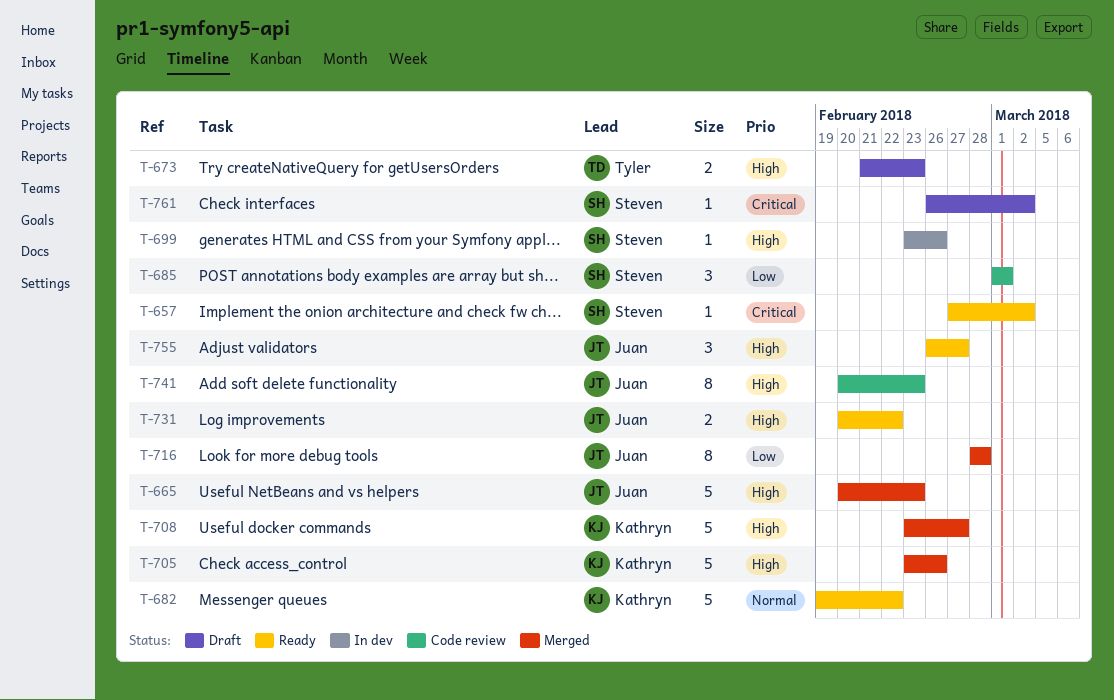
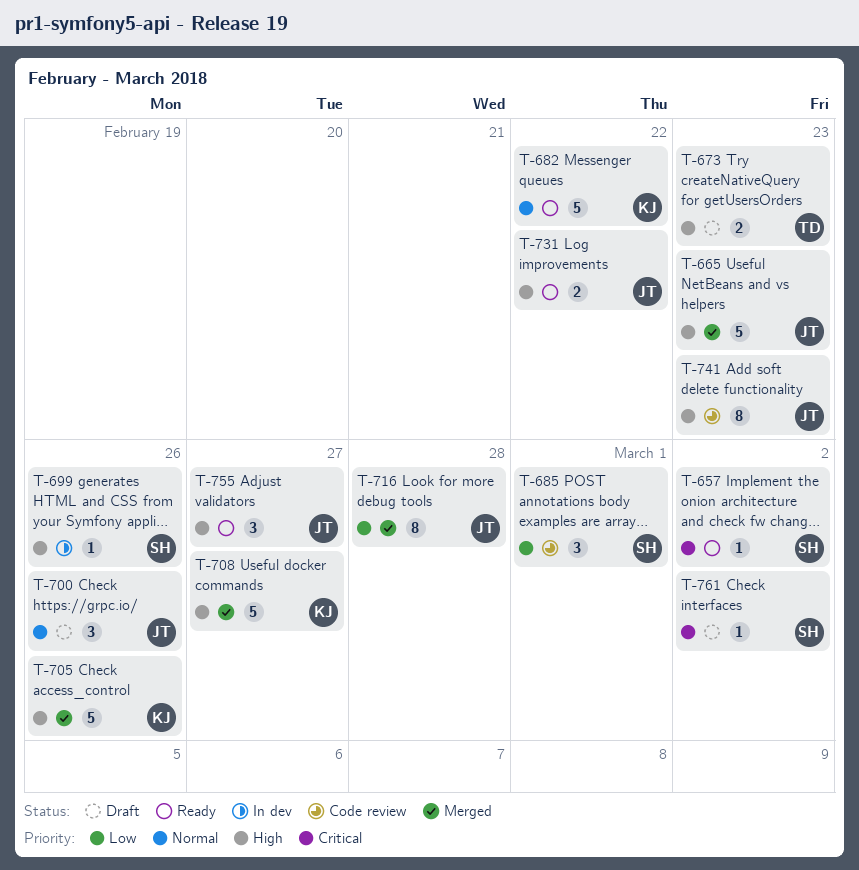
T-700: none -> present

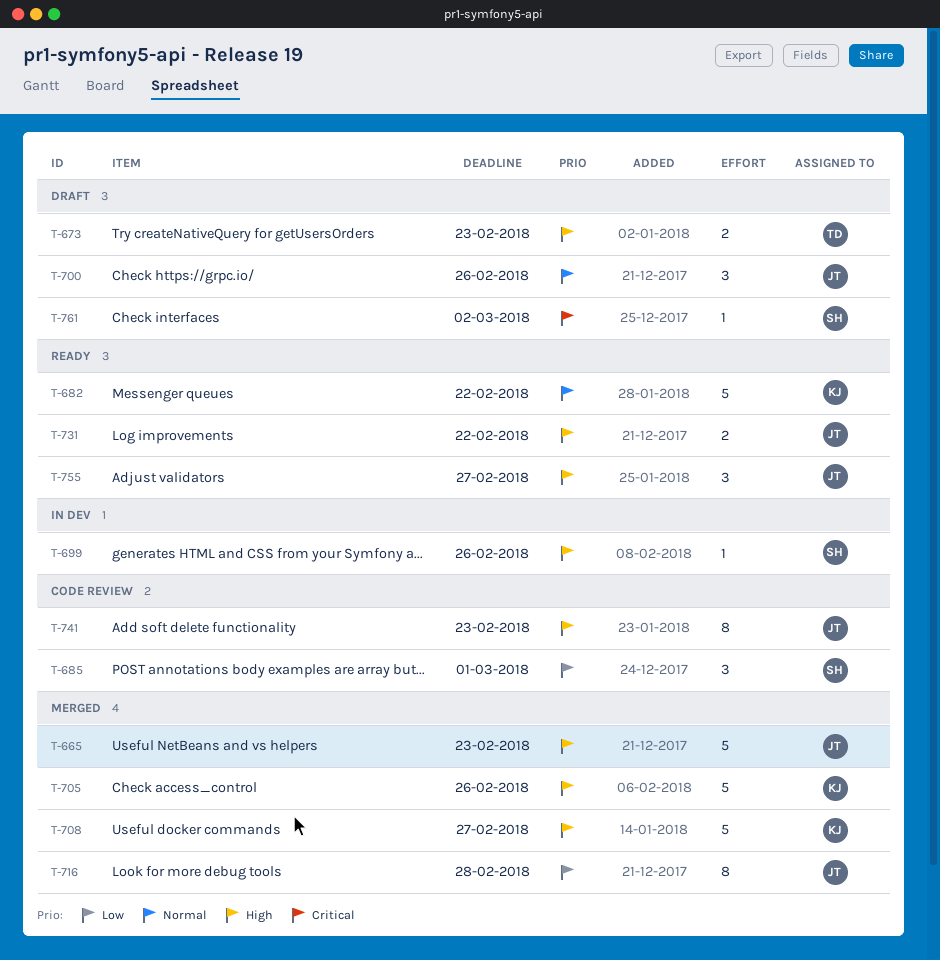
T-657: present -> none

